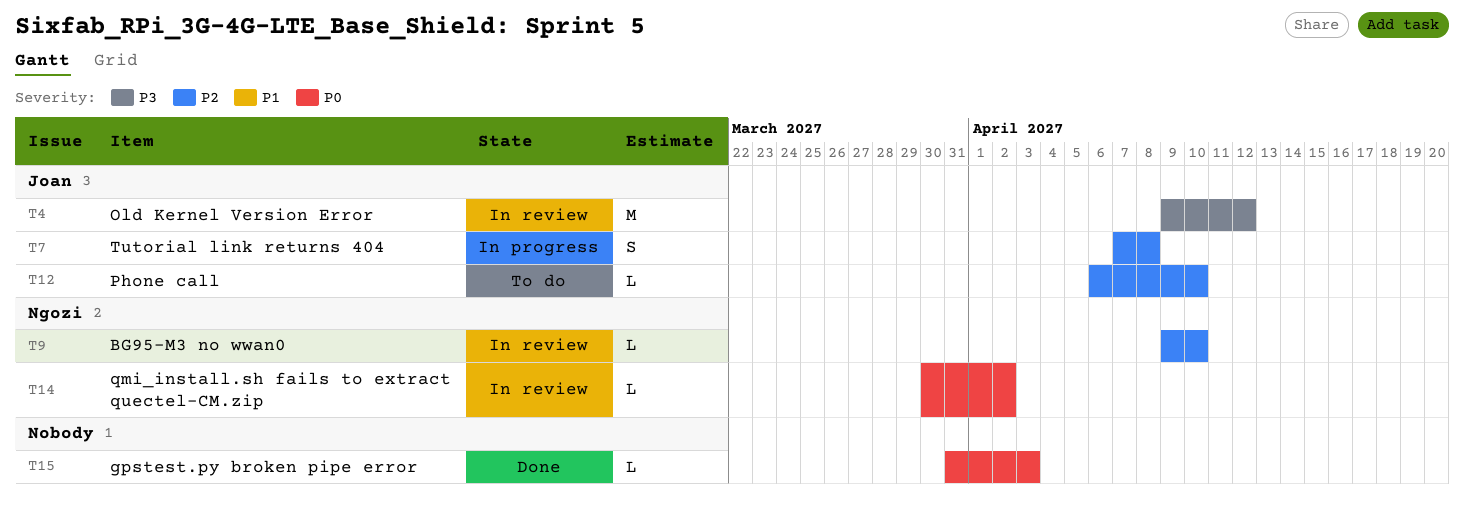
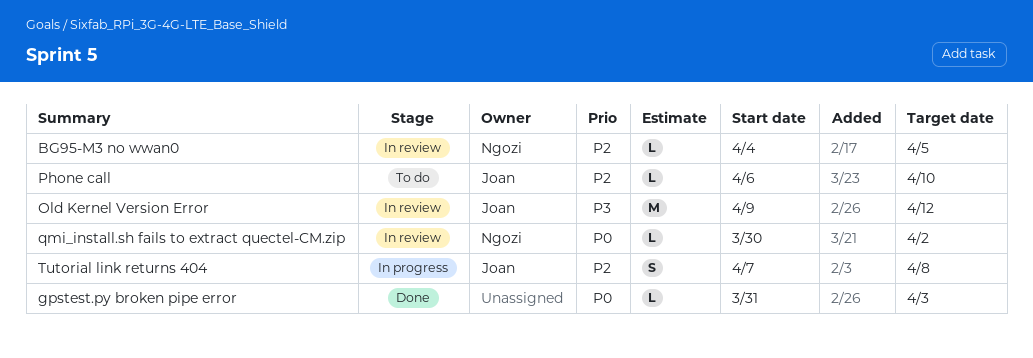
BG95-M3 no wwan0, start: Apr 9 -> Apr 4
BG95-M3 no wwan0, due: Apr 10 -> Apr 5

